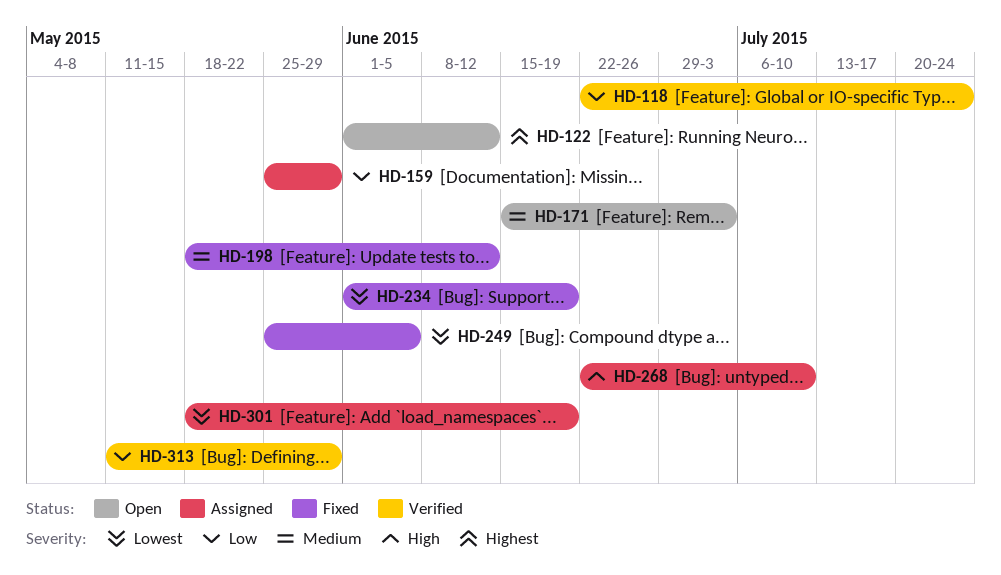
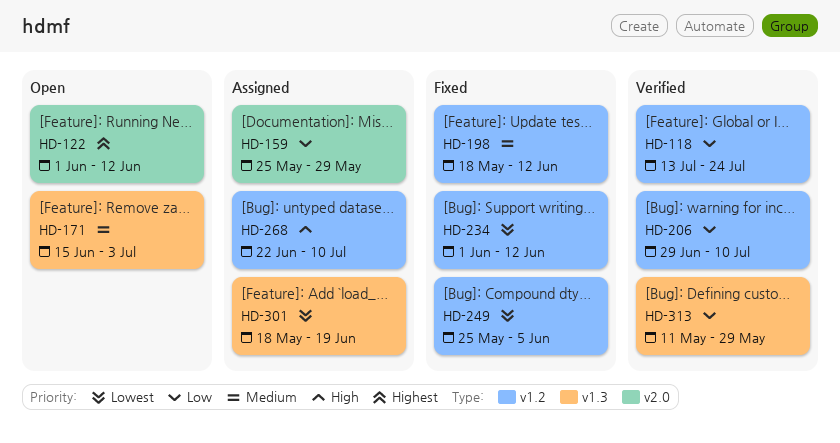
HD-118, start: Jun 22 -> Jul 13
HD-206: none -> present
HD-234, due: Jun 19 -> Jun 12

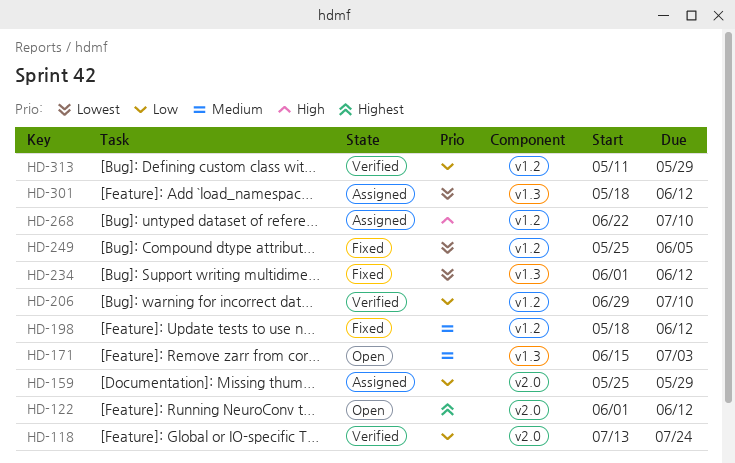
HD-118, label: v1.2 -> v2.0
HD-234, label: v1.2 -> v1.3
HD-301, due: Jun 19 -> Jun 12
HD-313, label: v1.3 -> v1.2

